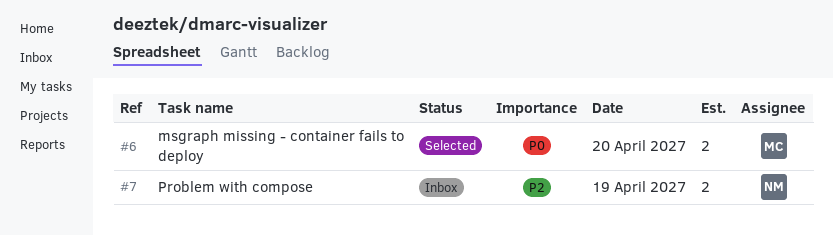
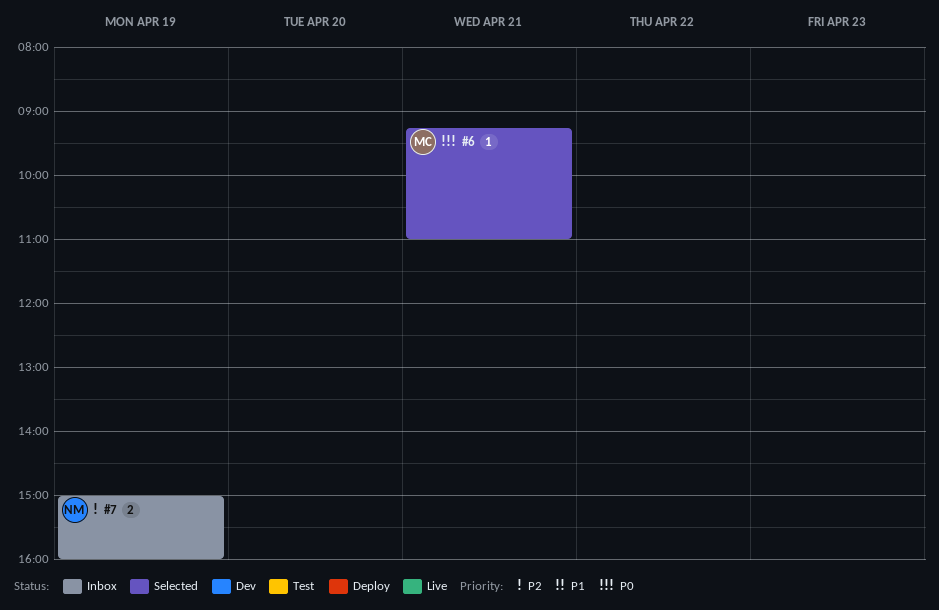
#6, estimate: 2 -> 1
#6, day: Apr 20 -> Apr 21

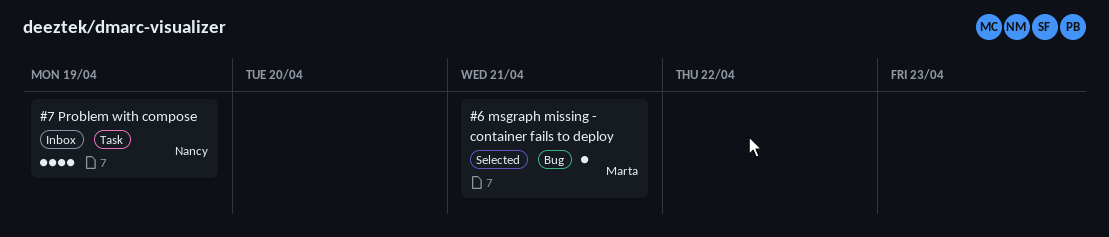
#7, estimate: 2 -> 4

